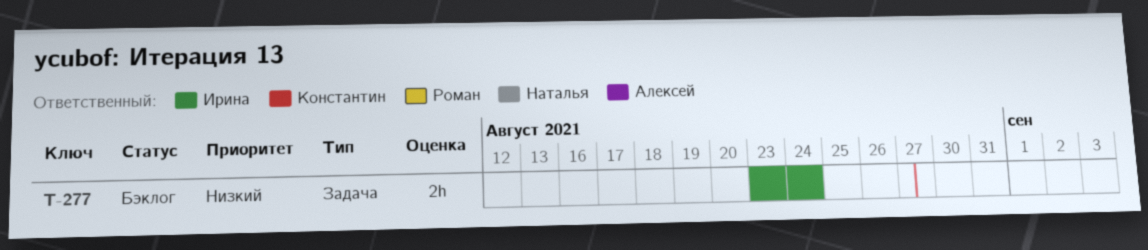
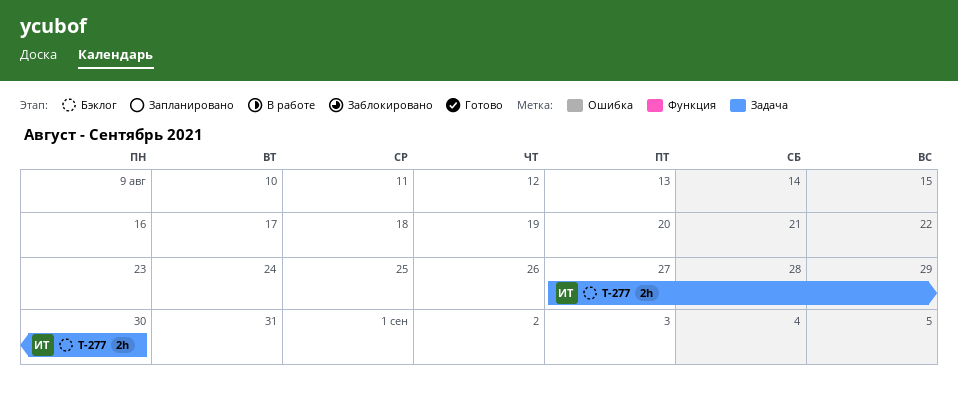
T-277, start: Aug 23 -> Aug 27
T-277, due: Aug 24 -> Aug 30

